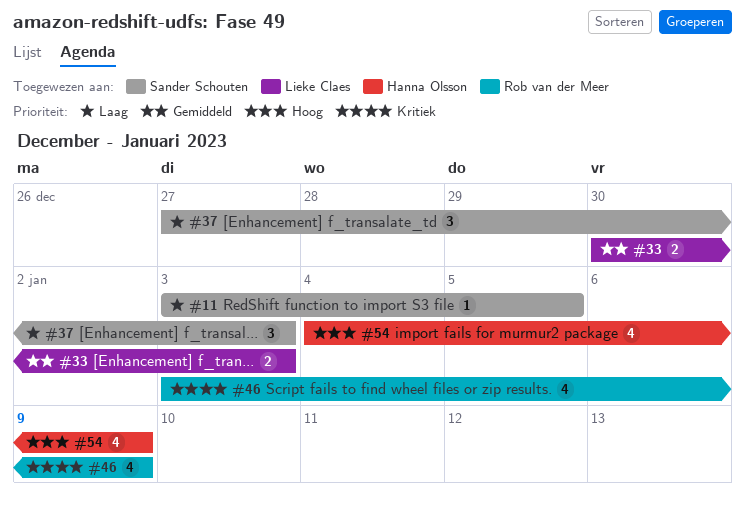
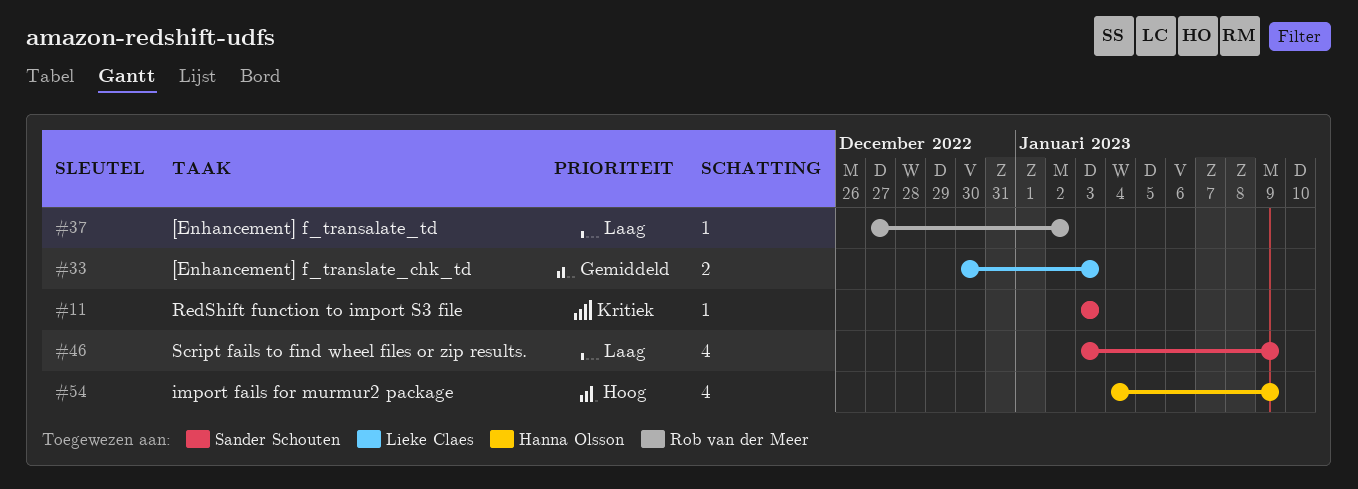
#11, priority: Laag -> Kritiek
#11, due: Jan 5 -> Jan 3
#37, owner: Sander Schouten -> Rob van der Meer
#37, estimate: 3 -> 1
#37, due: Jan 3 -> Jan 2
#46, owner: Rob van der Meer -> Sander Schouten
#46, priority: Kritiek -> Laag

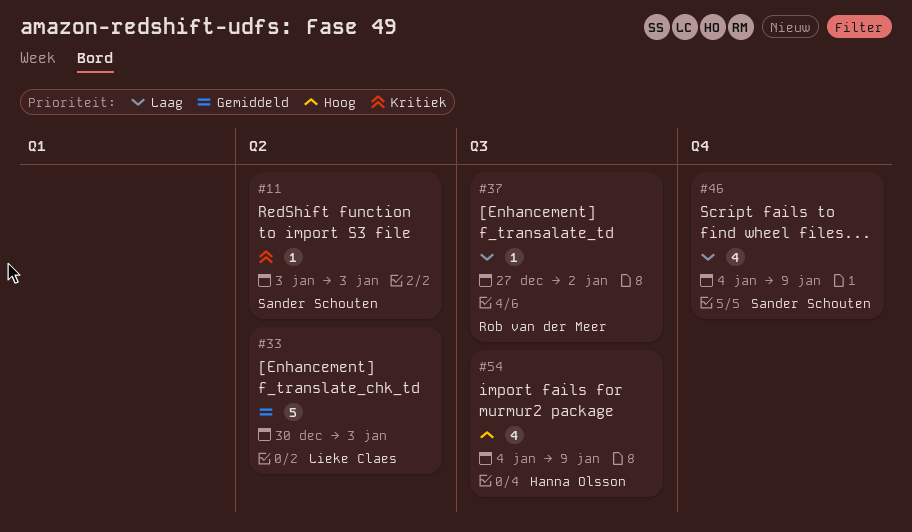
#33, estimate: 2 -> 5
#46, start: Jan 3 -> Jan 4

